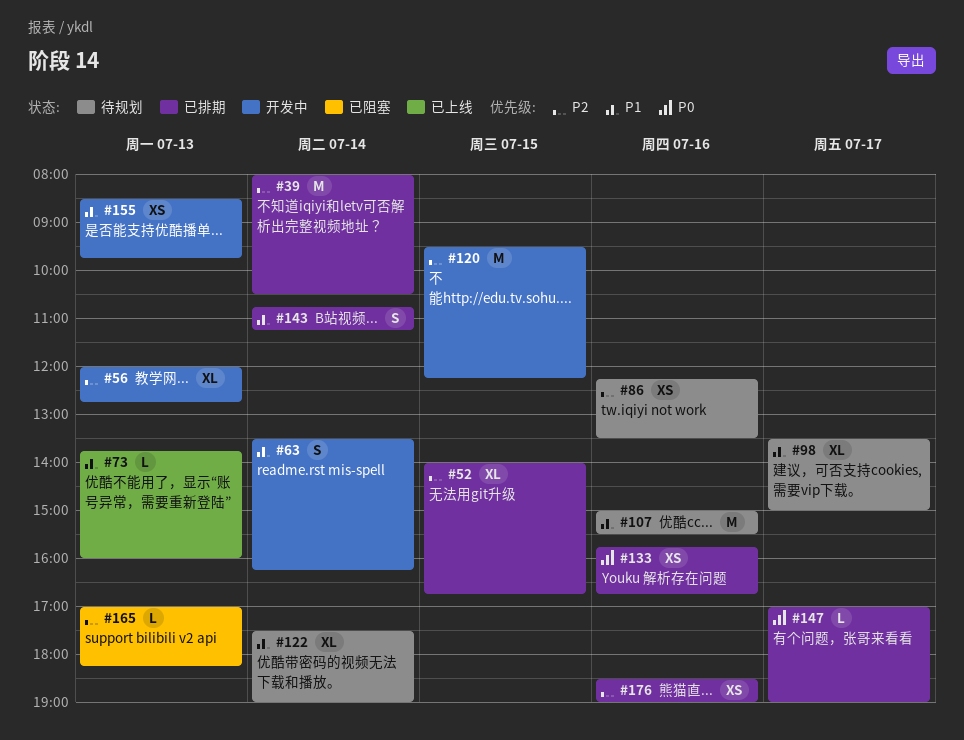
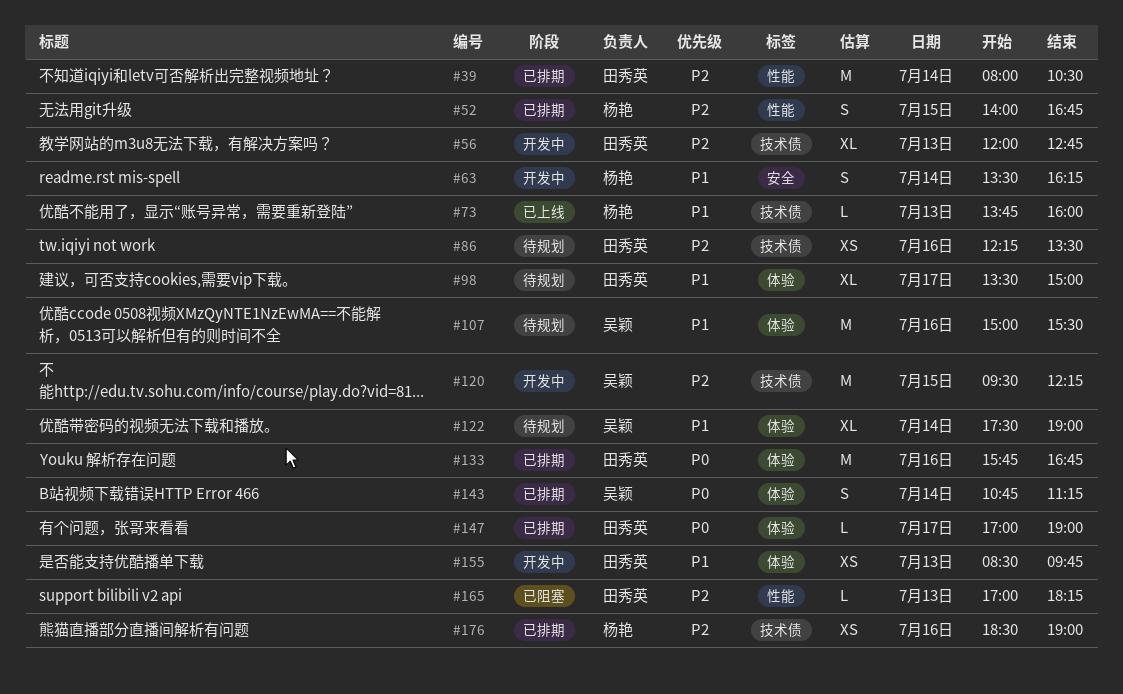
#52, estimate: XL -> S
#133, estimate: XS -> M
#143, priority: P1 -> P0

